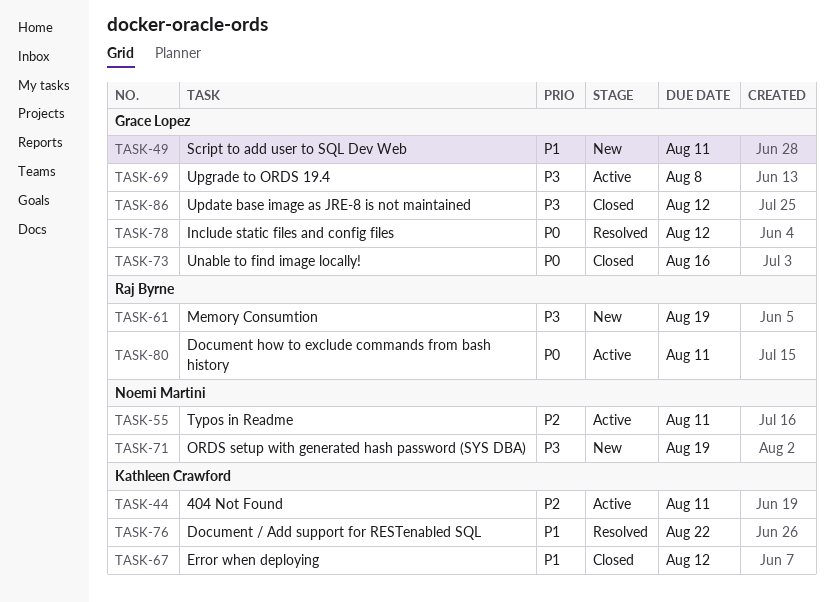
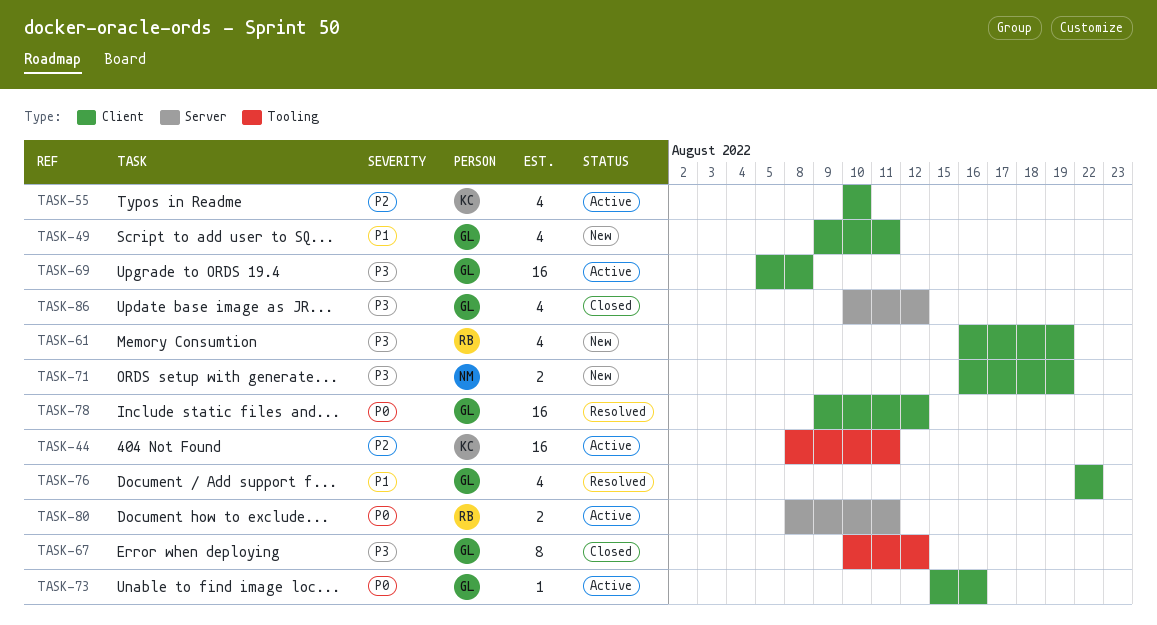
TASK-55, owner: Noemi Martini -> Kathleen Crawford
TASK-55, due: Aug 11 -> Aug 10
TASK-67, owner: Kathleen Crawford -> Grace Lopez
TASK-67, priority: P1 -> P3
TASK-73, status: Closed -> Active
TASK-76, owner: Kathleen Crawford -> Grace Lopez

